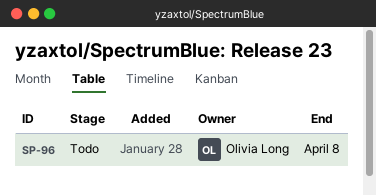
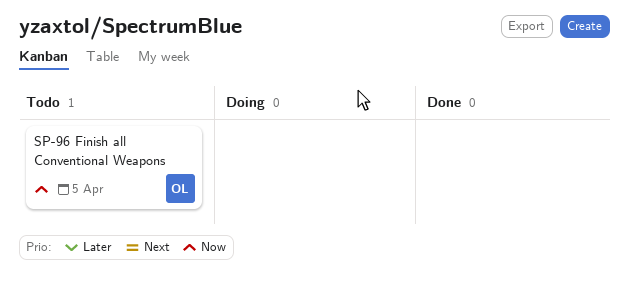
SP-96, due: Apr 8 -> Apr 5

